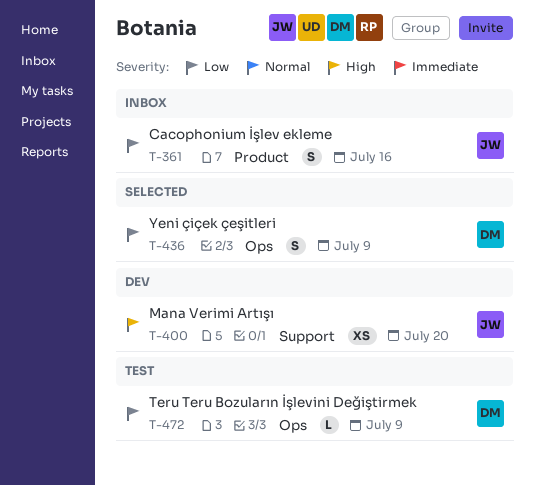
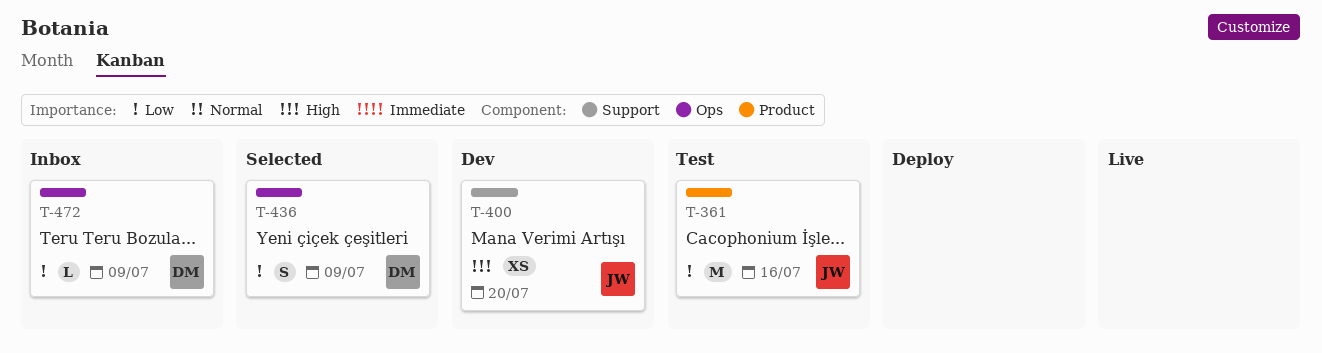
T-361, status: Inbox -> Test
T-361, estimate: S -> M
T-472, status: Test -> Inbox

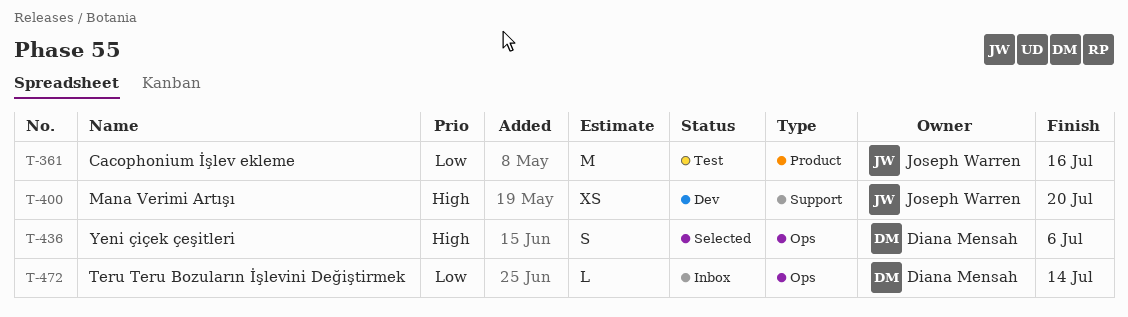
T-436, priority: Low -> High
T-436, due: Jul 9 -> Jul 6
T-472, due: Jul 9 -> Jul 14

